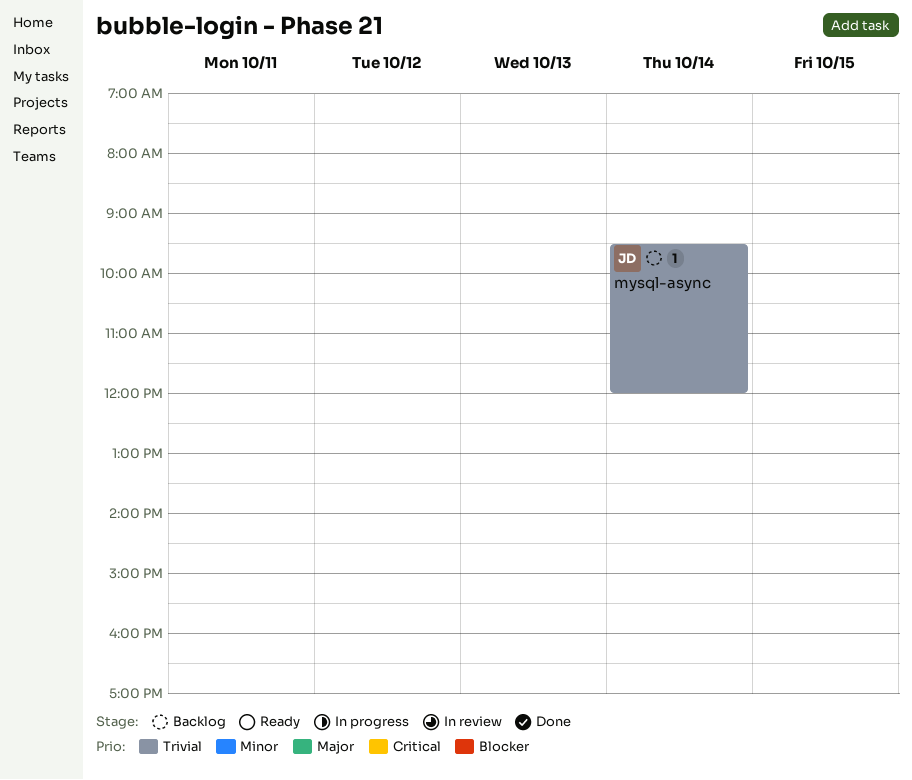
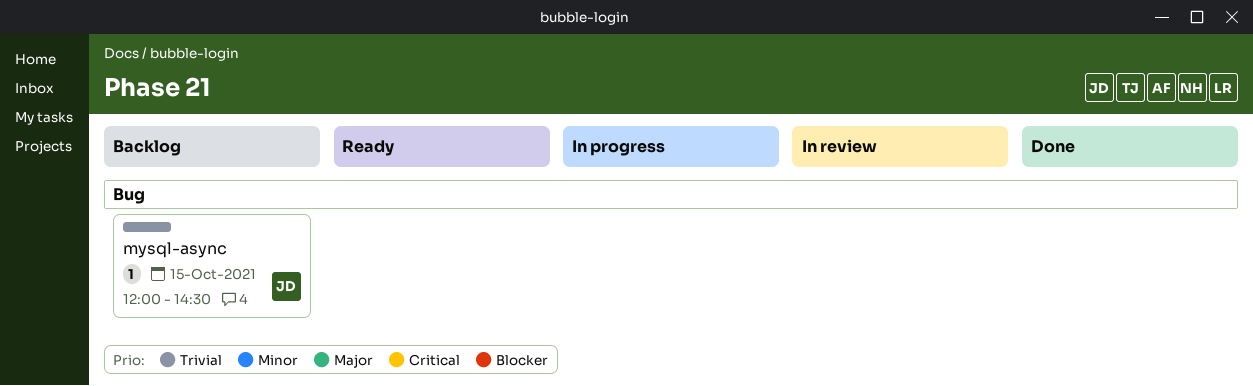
mysql-async, day: Oct 14 -> Oct 15
mysql-async, begins: 09:30 -> 12:00
mysql-async, ends: 12:00 -> 14:30

